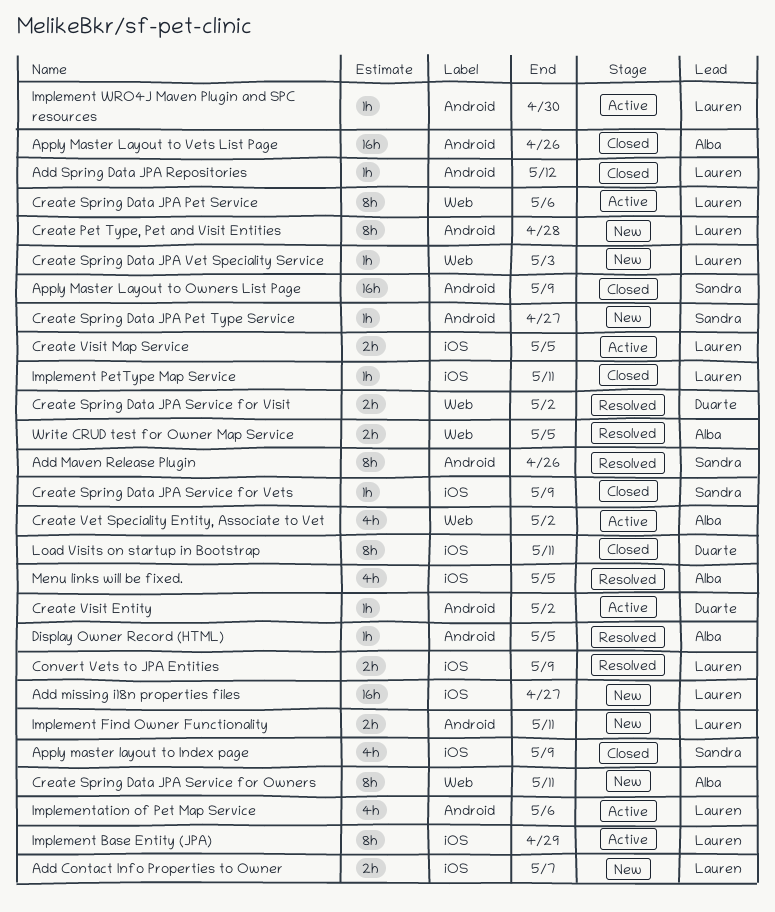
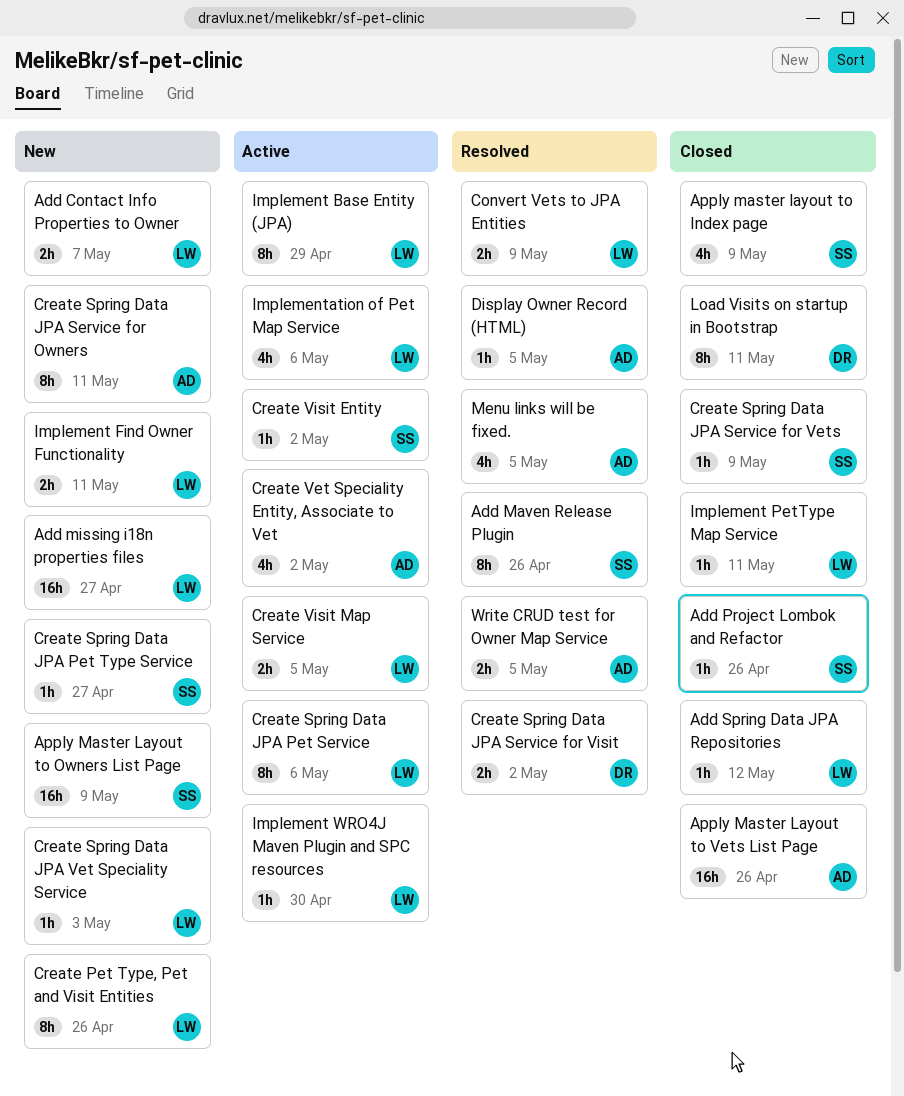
Add Project Lombok and Refactor: none -> present
Apply Master Layout to Owners List Page, status: Closed -> New
Create Pet Type, Pet and Visit Entities, due: Apr 28 -> Apr 26
Create Visit Entity, owner: Duarte -> Sandra

